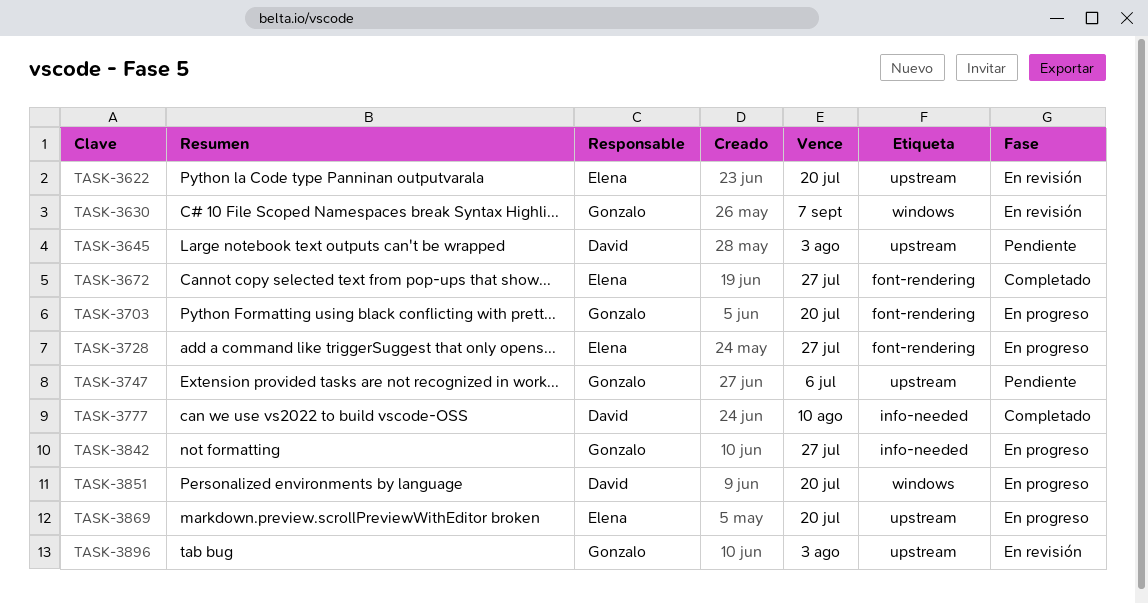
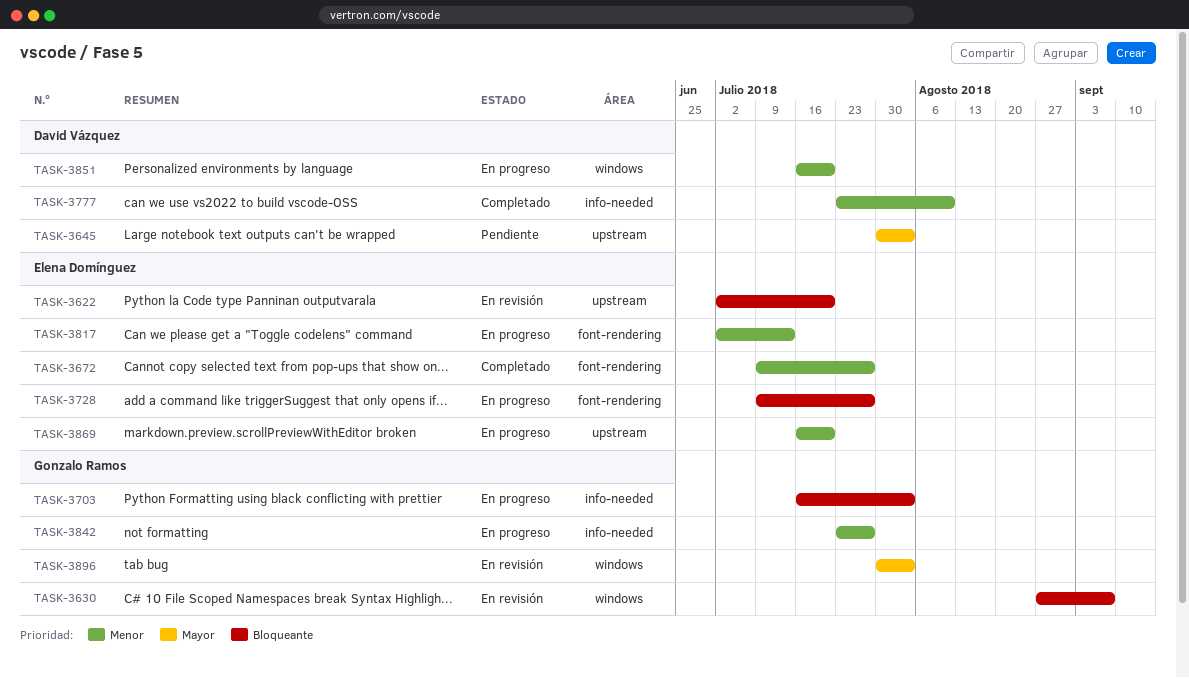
TASK-3703, label: font-rendering -> info-needed
TASK-3703, due: Jul 20 -> Aug 3
TASK-3747: present -> none
TASK-3817: none -> present
TASK-3896, label: upstream -> windows

